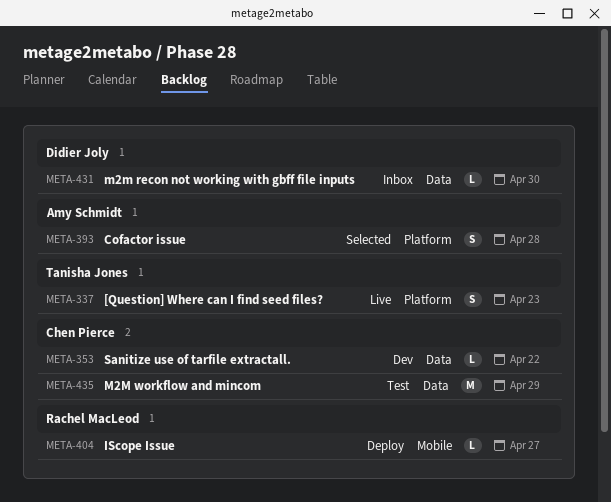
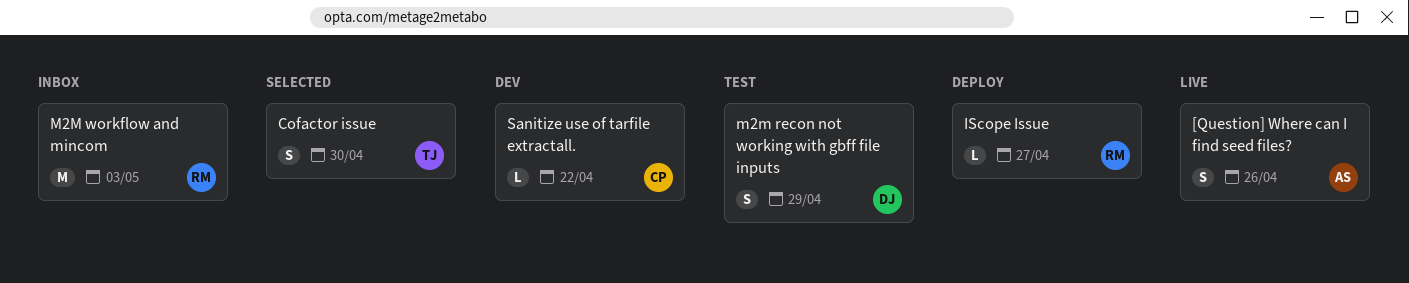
[Question] Where can I find seed files?, owner: Tanisha Jones -> Amy Schmidt
[Question] Where can I find seed files?, due: Apr 23 -> Apr 26
Cofactor issue, owner: Amy Schmidt -> Tanisha Jones
Cofactor issue, due: Apr 28 -> Apr 30
m2m recon not working with gbff file inputs, status: Inbox -> Test
m2m recon not working with gbff file inputs, estimate: L -> S
m2m recon not working with gbff file inputs, due: Apr 30 -> Apr 29
M2M workflow and mincom, status: Test -> Inbox
M2M workflow and mincom, owner: Chen Pierce -> Rachel MacLeod
M2M workflow and mincom, due: Apr 29 -> May 3

